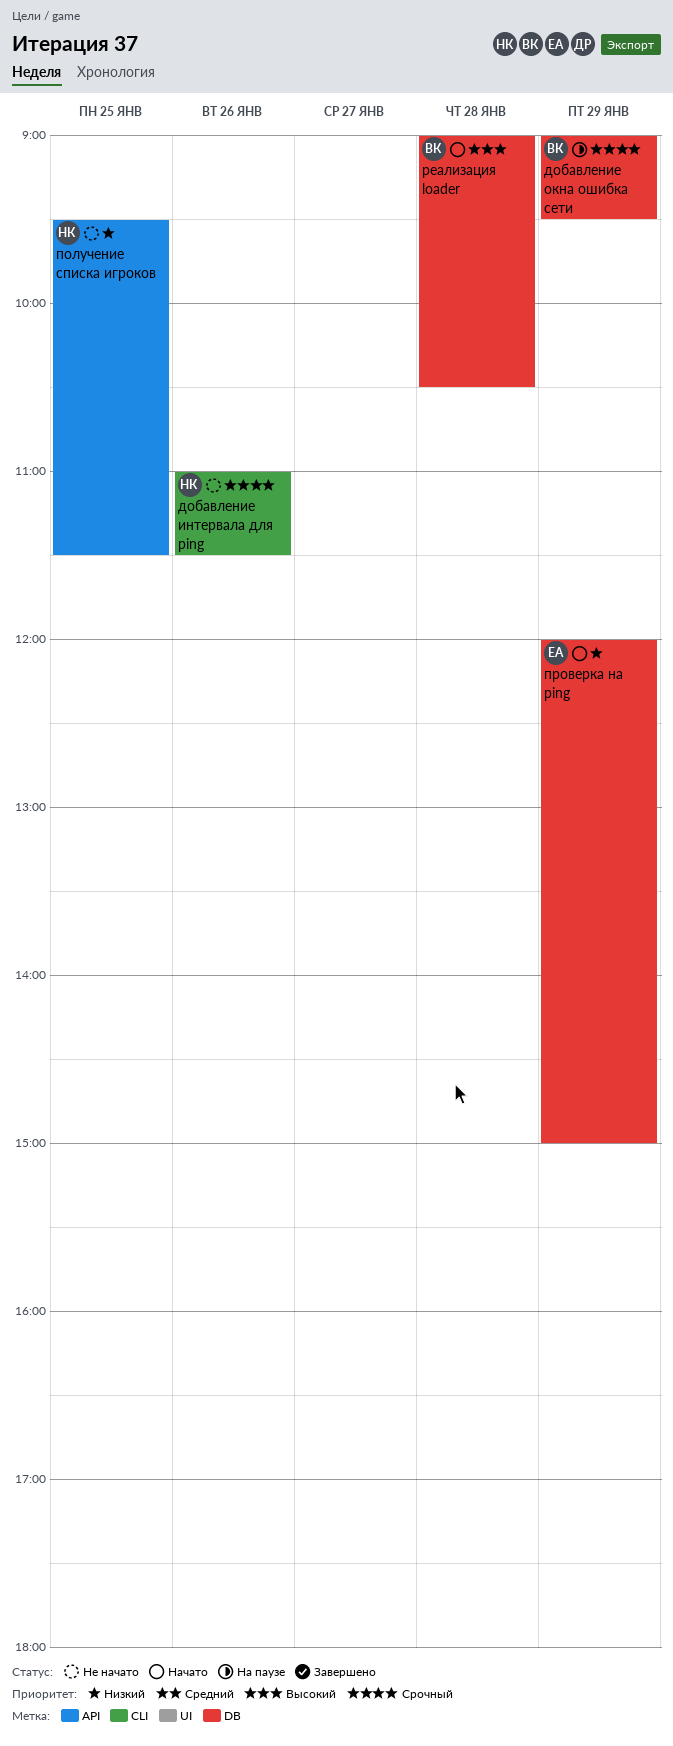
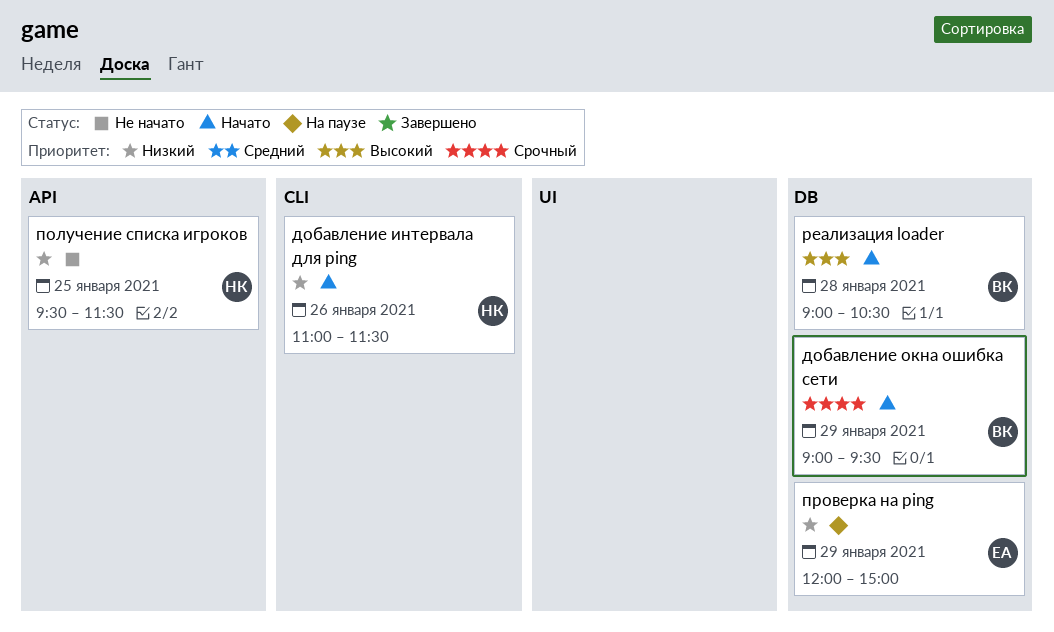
добавление интервала для ping, status: Не начато -> Начато
добавление интервала для ping, priority: Срочный -> Низкий
добавление окна ошибка сети, status: На паузе -> Начато
проверка на ping, status: Начато -> На паузе

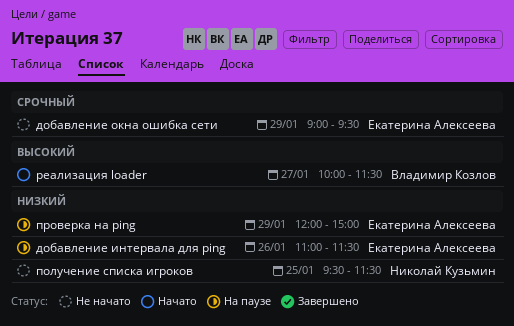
добавление интервала для ping, status: Начато -> На паузе
добавление интервала для ping, owner: Николай Кузьмин -> Екатерина Алексеева
добавление окна ошибка сети, status: Начато -> Не начато
добавление окна ошибка сети, owner: Владимир Козлов -> Екатерина Алексеева
реализация loader, day: Jan 28 -> Jan 27
реализация loader, begins: 09:00 -> 10:00
реализация loader, ends: 10:30 -> 11:30

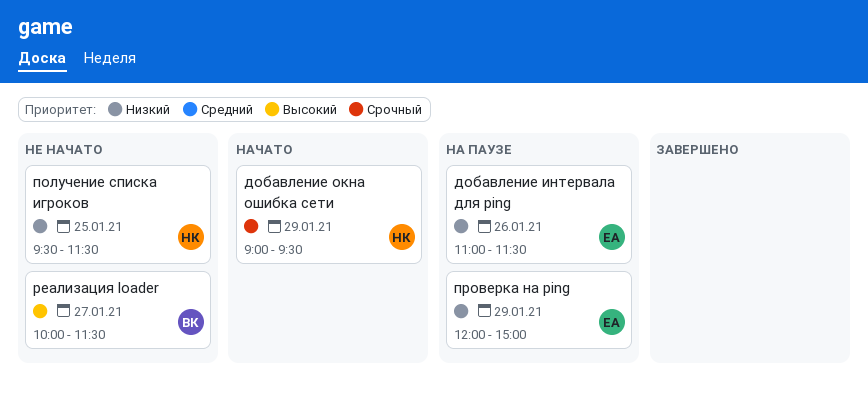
добавление окна ошибка сети, status: Не начато -> Начато
добавление окна ошибка сети, owner: Екатерина Алексеева -> Николай Кузьмин
реализация loader, status: Начато -> Не начато

